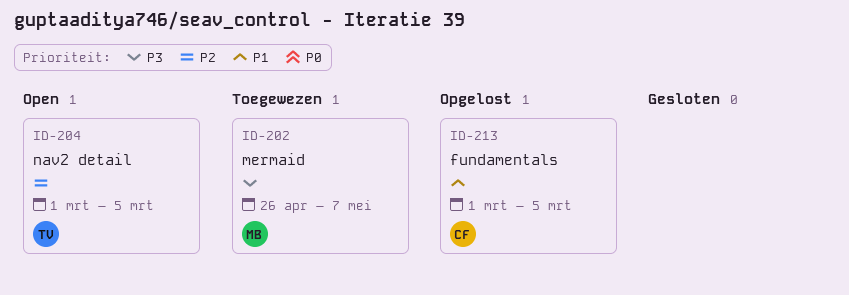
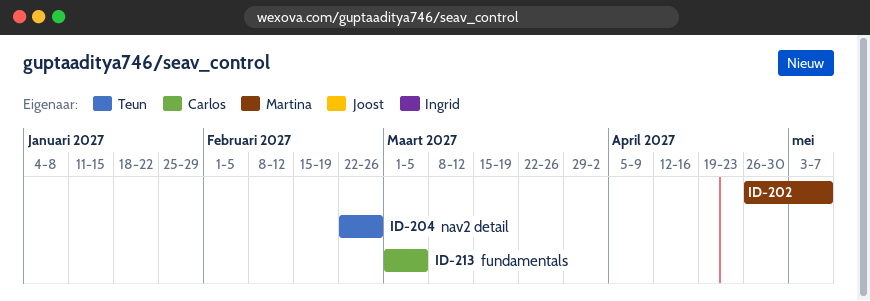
ID-204, start: Mar 1 -> Feb 22
ID-204, due: Mar 5 -> Feb 26

